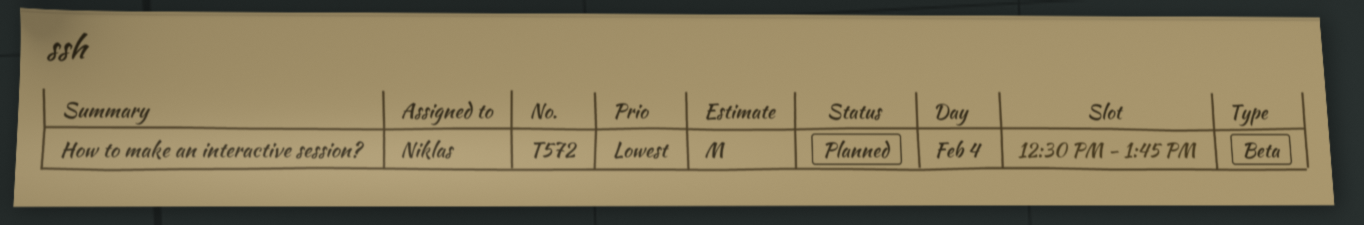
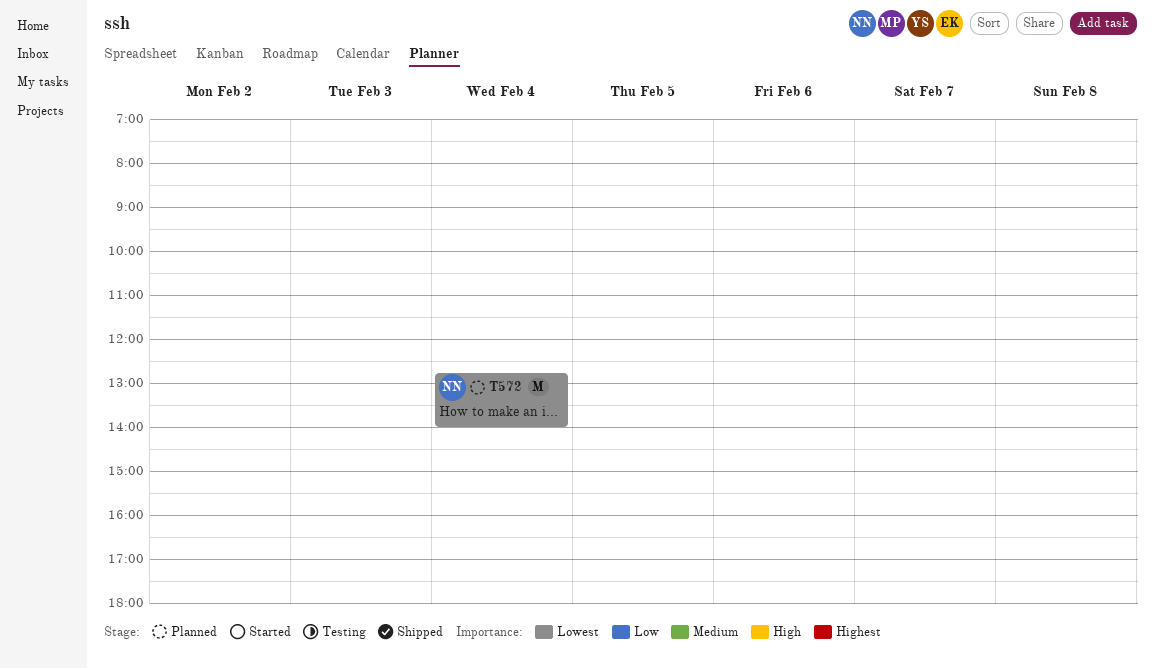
T572, begins: 12:30 -> 12:45
T572, ends: 13:45 -> 14:00

